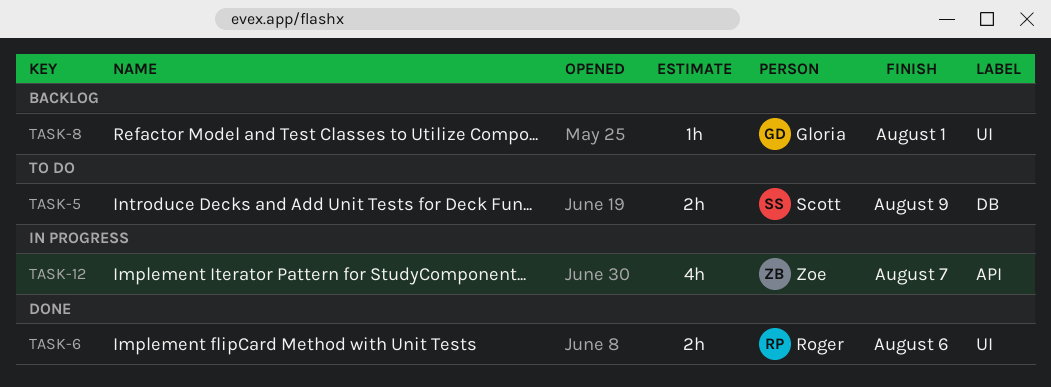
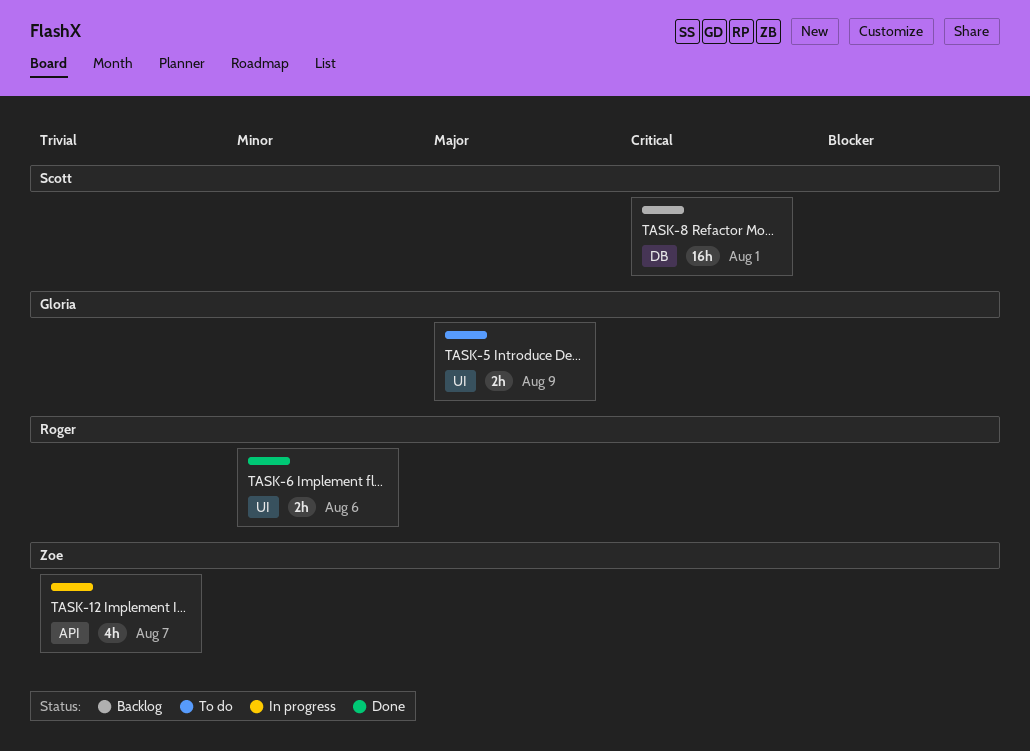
TASK-5, owner: Scott -> Gloria
TASK-5, label: DB -> UI
TASK-8, owner: Gloria -> Scott
TASK-8, label: UI -> DB
TASK-8, estimate: 1h -> 16h

